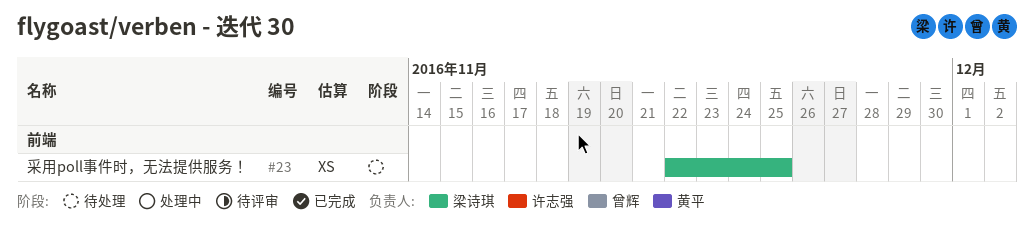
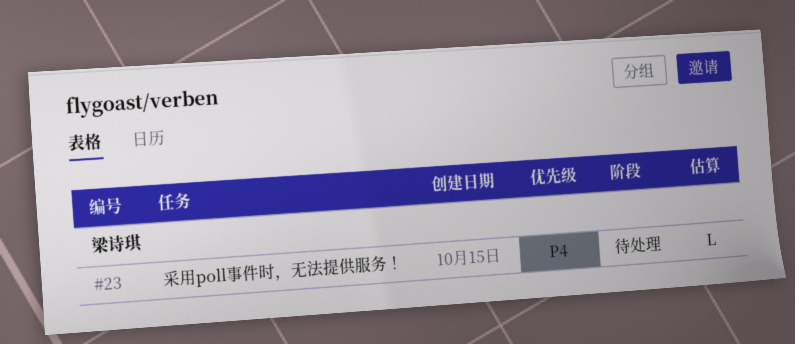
#23, estimate: XS -> L

